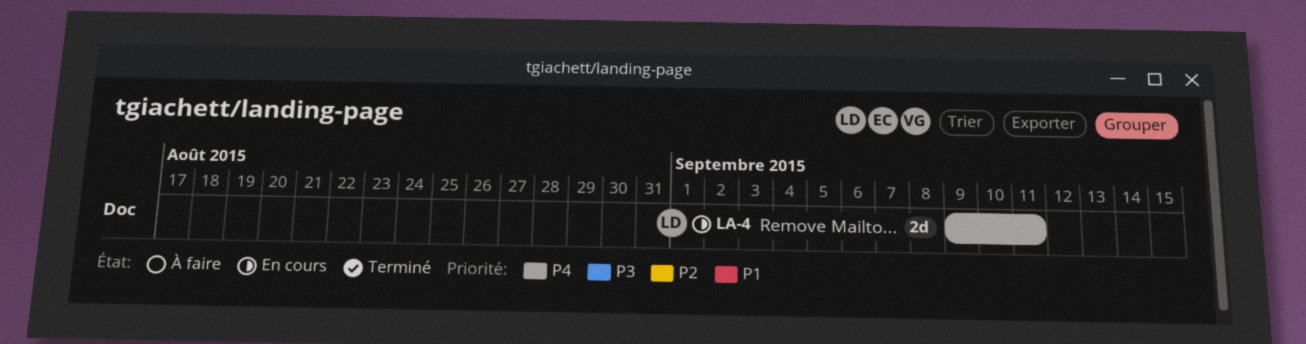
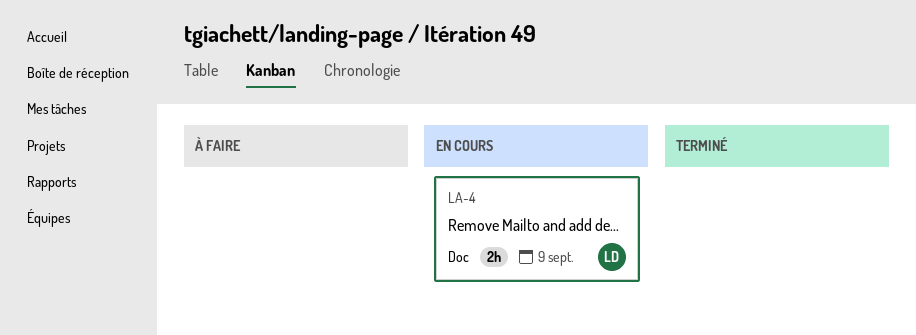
LA-4, estimate: 2d -> 2h
LA-4, due: Sep 11 -> Sep 9

